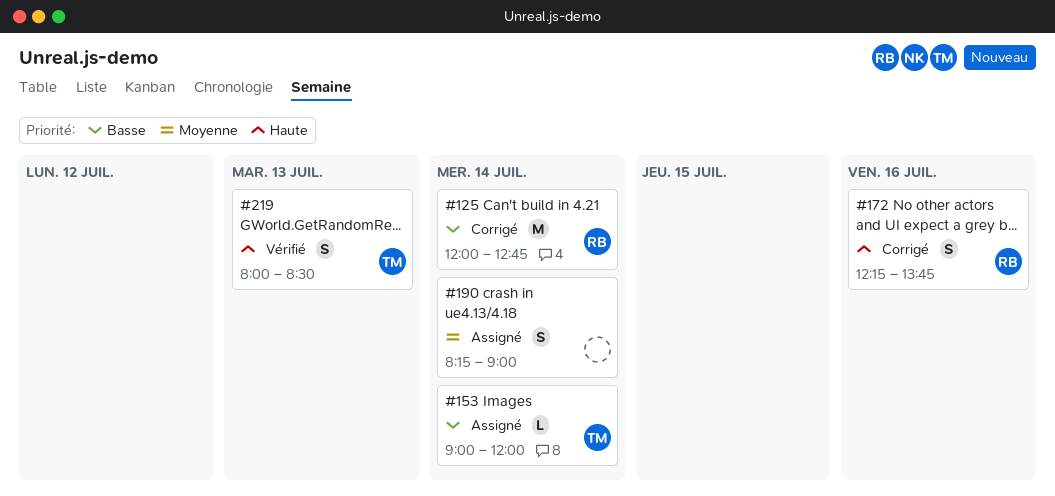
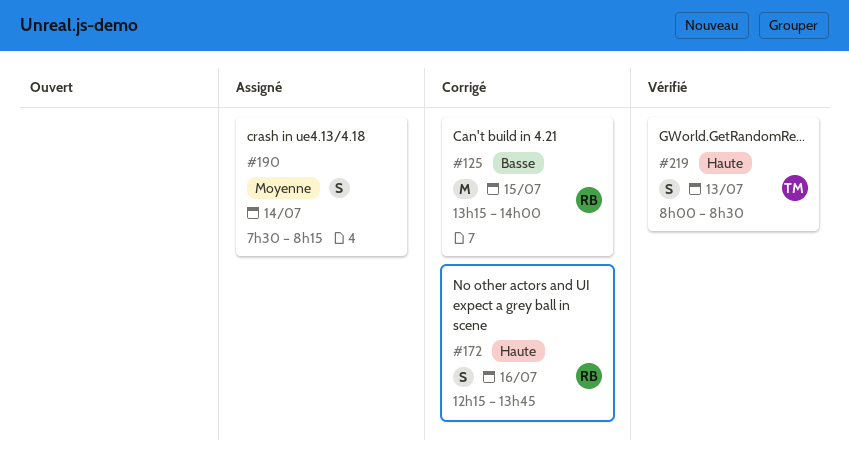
#125, day: Jul 14 -> Jul 15
#125, begins: 12:00 -> 13:15
#125, ends: 12:45 -> 14:00
#153: present -> none
#190, begins: 08:15 -> 07:30
#190, ends: 09:00 -> 08:15

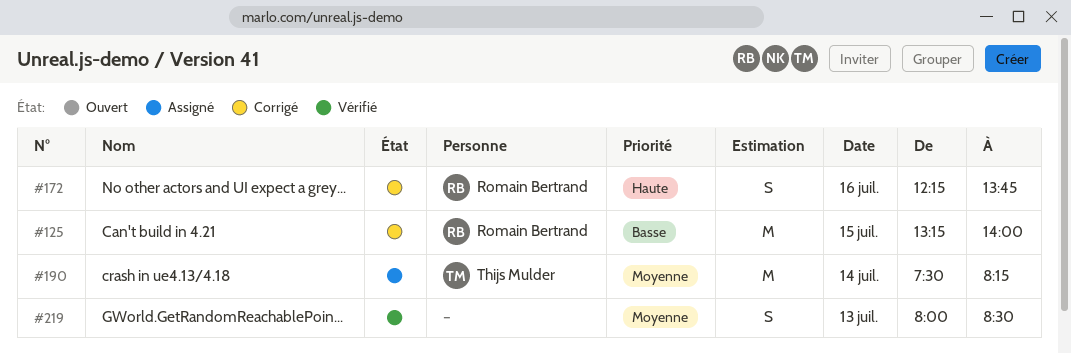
#190, owner: none -> Thijs Mulder
#190, estimate: S -> M
#219, owner: Thijs Mulder -> none
#219, priority: Haute -> Moyenne

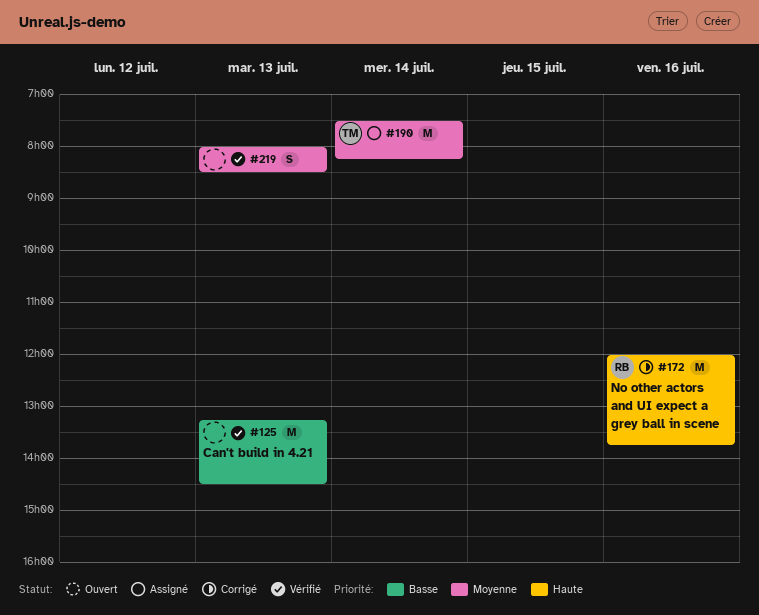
#125, status: Corrigé -> Vérifié
#125, owner: Romain Bertrand -> none
#125, day: Jul 15 -> Jul 13
#125, ends: 14:00 -> 14:30
#172, estimate: S -> M
#172, begins: 12:15 -> 12:00

